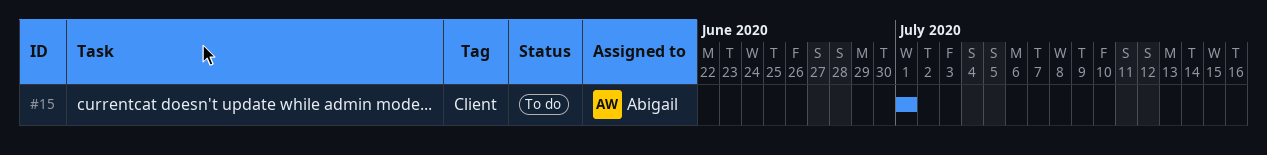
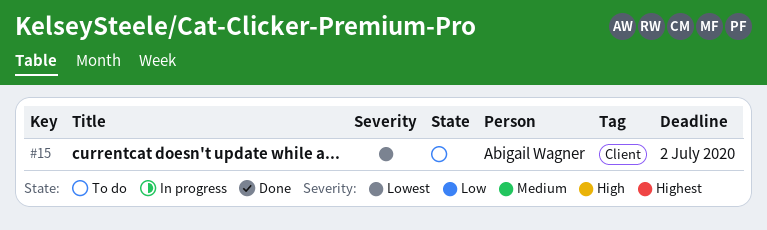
#15, due: Jul 1 -> Jul 2

